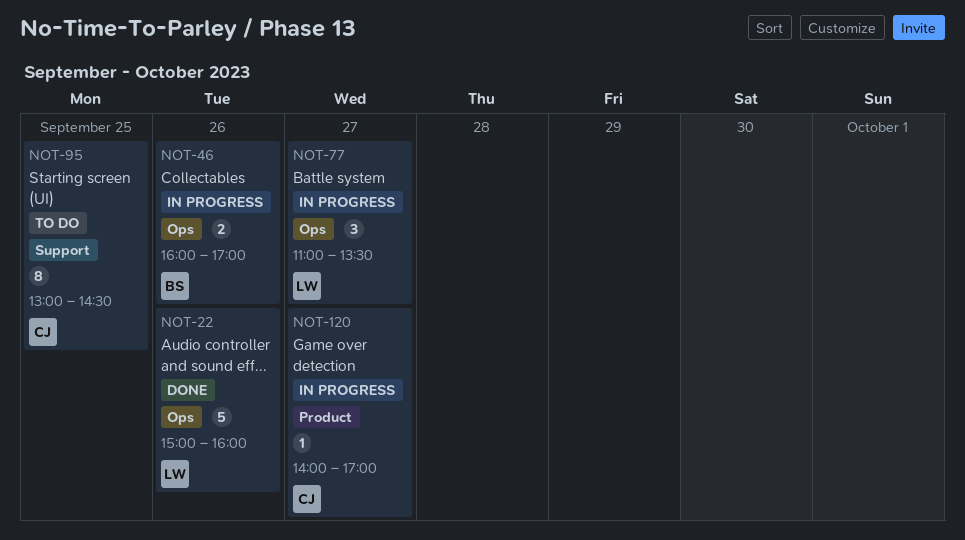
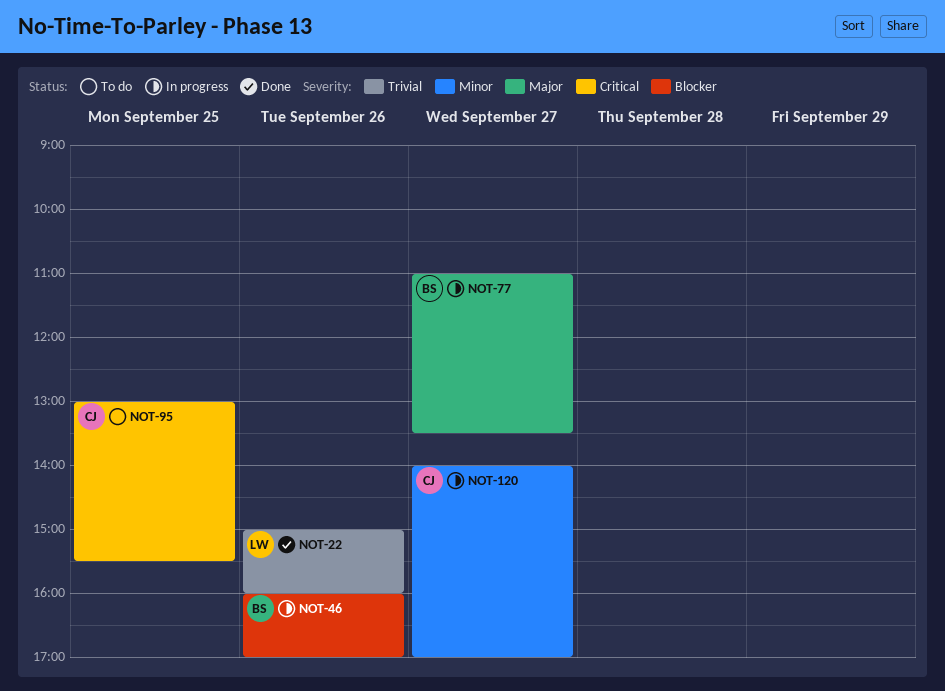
NOT-77, owner: LW -> BS
NOT-95, ends: 14:30 -> 15:30

